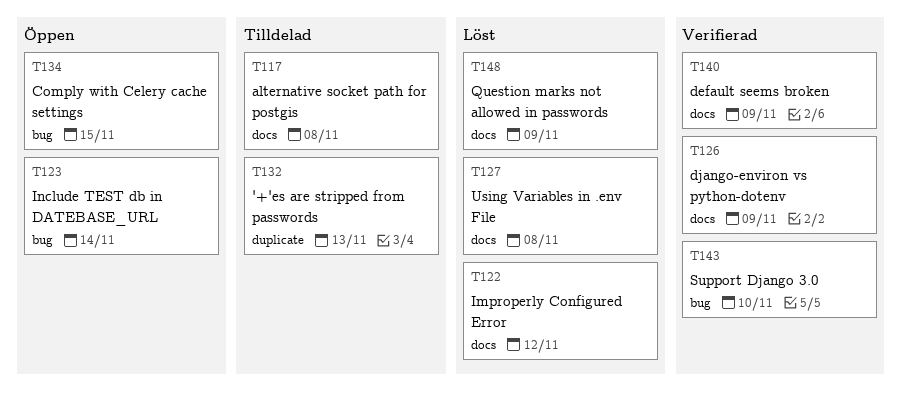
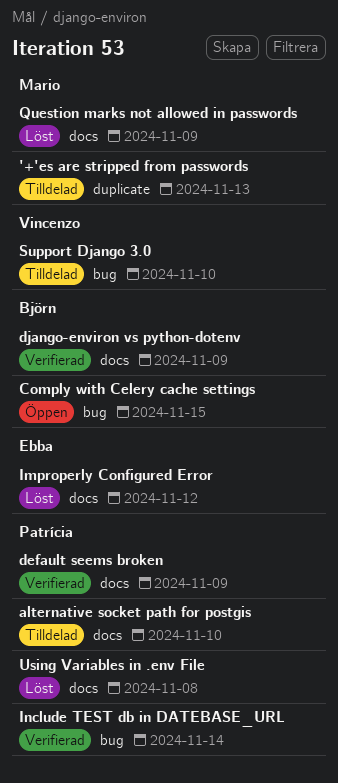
alternative socket path for postgis, due: Nov 8 -> Nov 10
Include TEST db in DATEBASE_URL, status: Öppen -> Verifierad
Support Django 3.0, status: Verifierad -> Tilldelad

